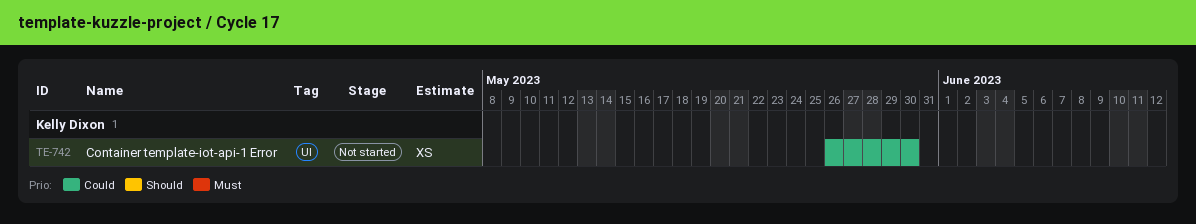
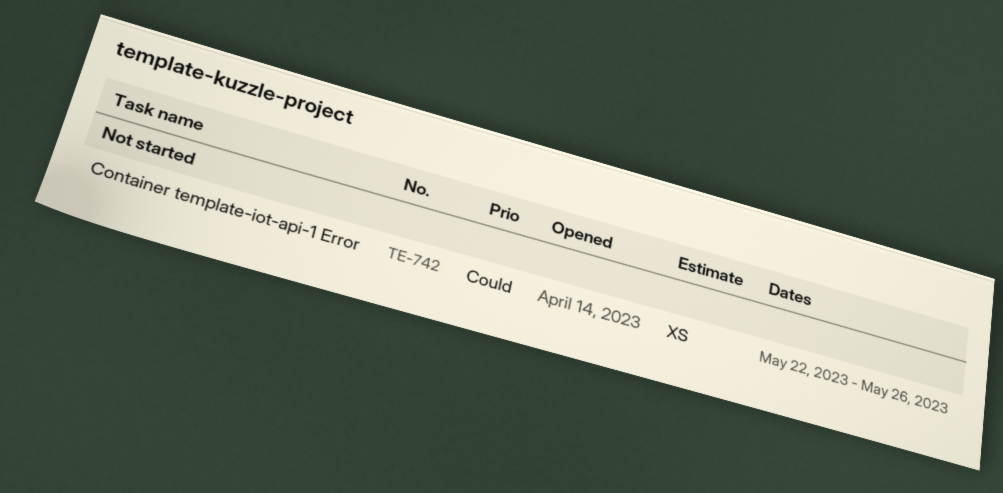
TE-742, start: May 26 -> May 22
TE-742, due: May 30 -> May 26

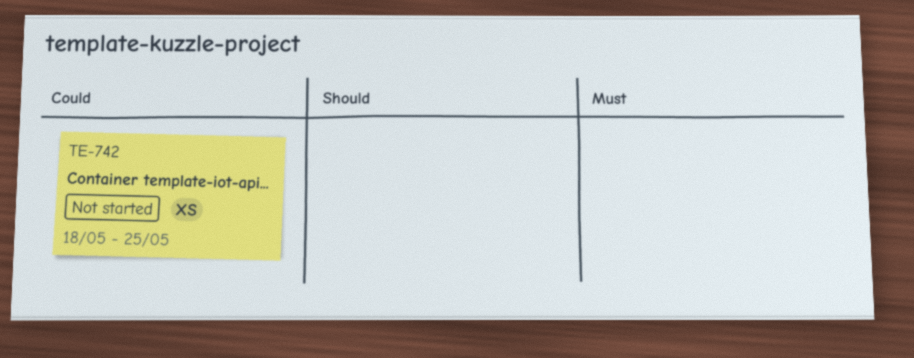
TE-742, start: May 22 -> May 18
TE-742, due: May 26 -> May 25

